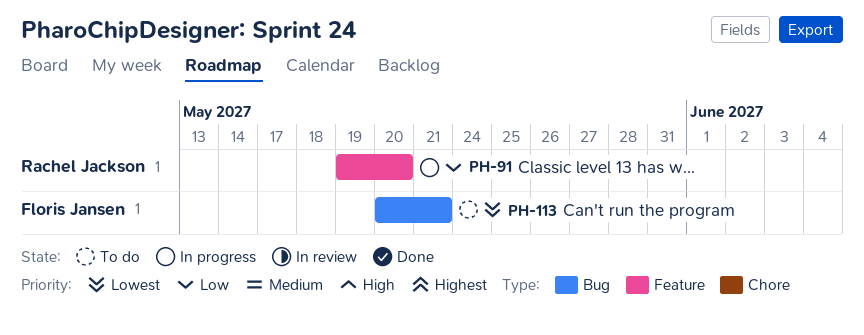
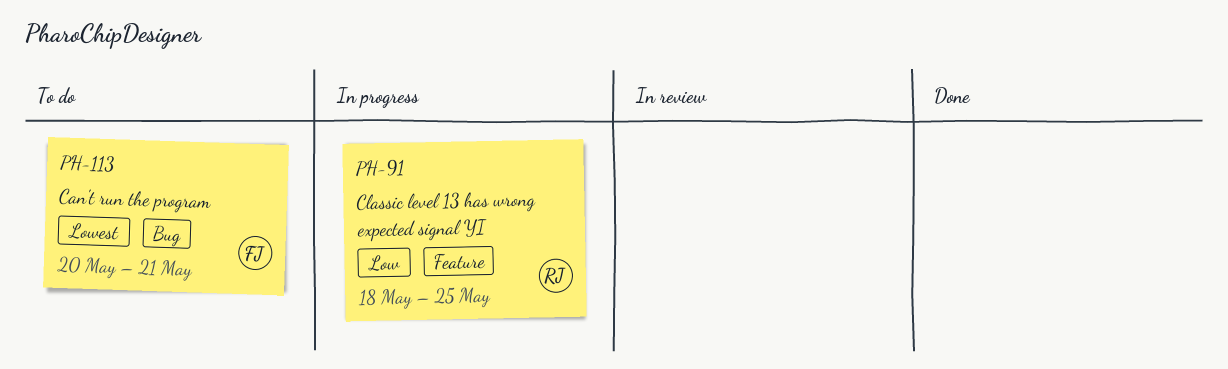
PH-91, start: May 19 -> May 18
PH-91, due: May 20 -> May 25

